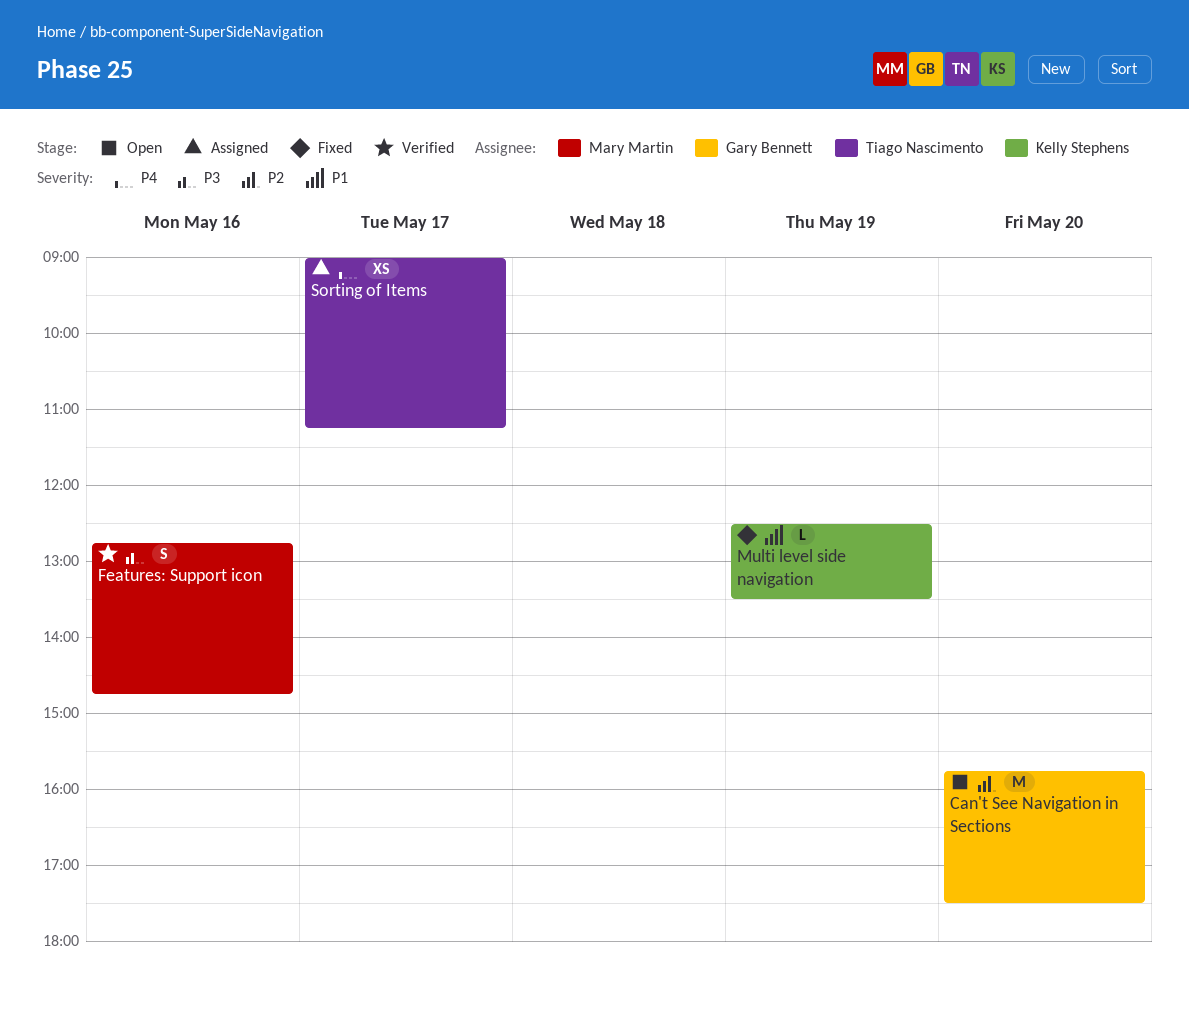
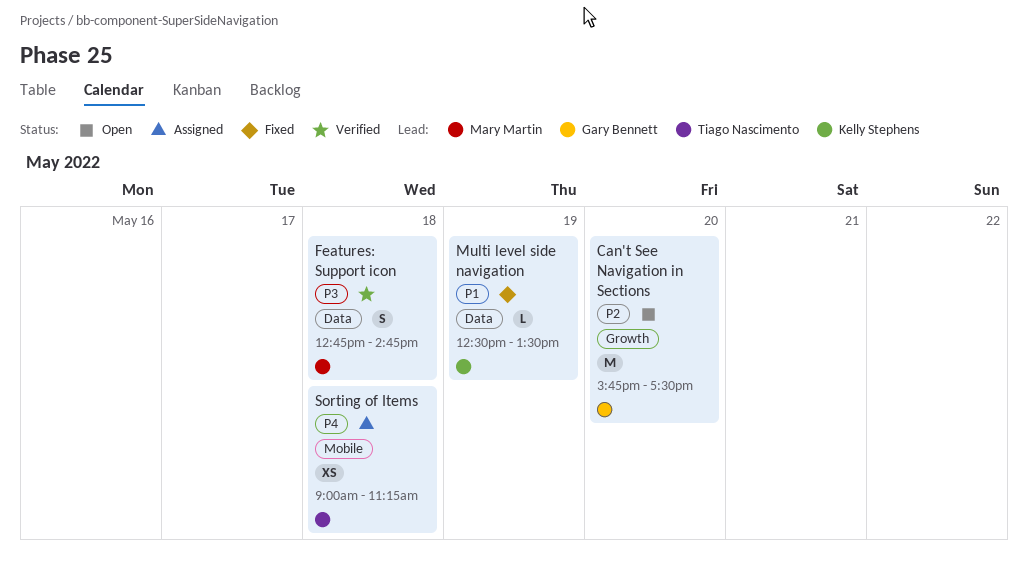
Features: Support icon, day: May 16 -> May 18
Sorting of Items, day: May 17 -> May 18

